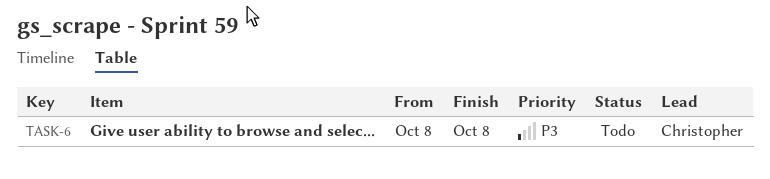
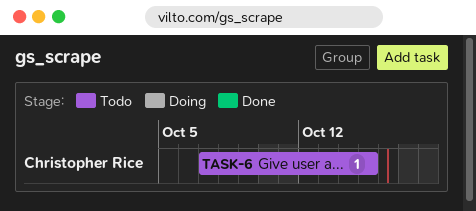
TASK-6, start: Oct 8 -> Oct 7
TASK-6, due: Oct 8 -> Oct 15

